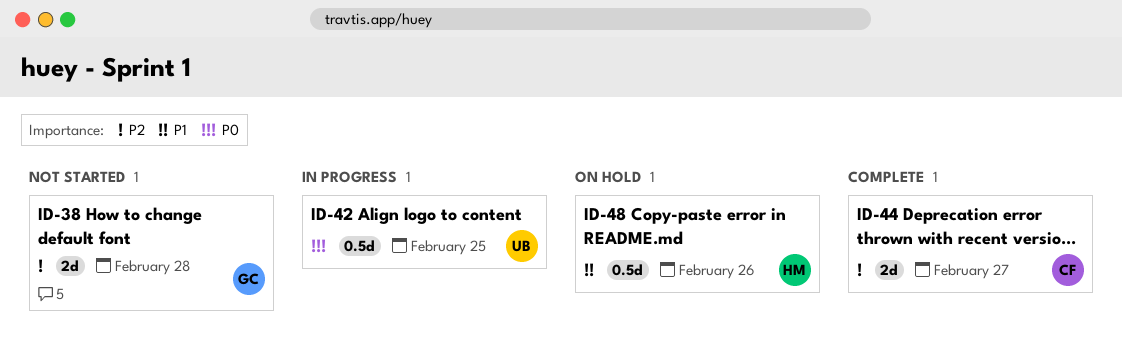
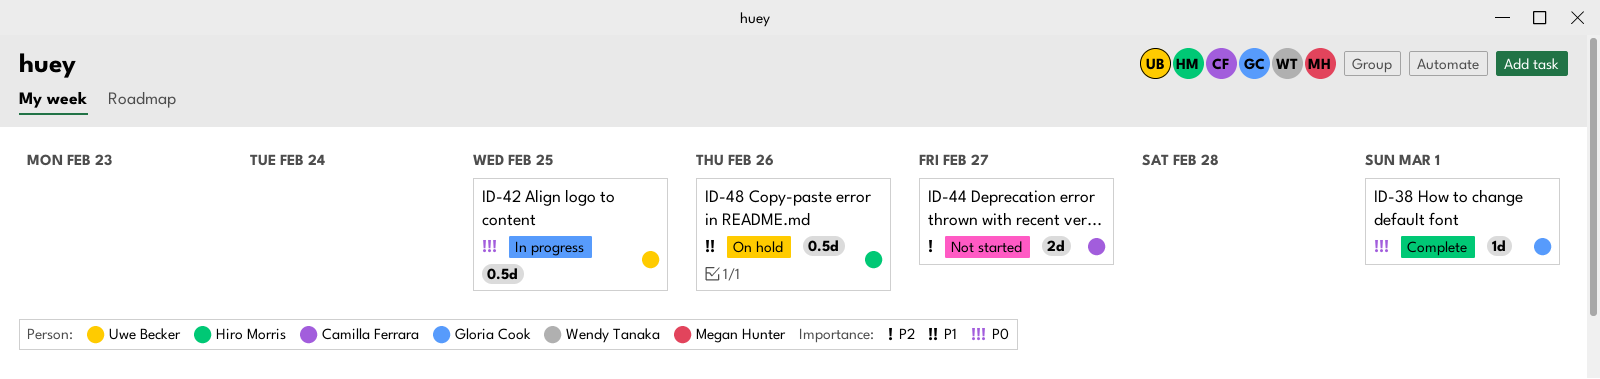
ID-38, status: Not started -> Complete
ID-38, priority: P2 -> P0
ID-38, estimate: 2d -> 1d
ID-38, due: Feb 28 -> Mar 1
ID-44, status: Complete -> Not started

